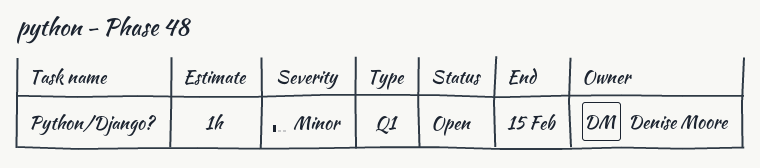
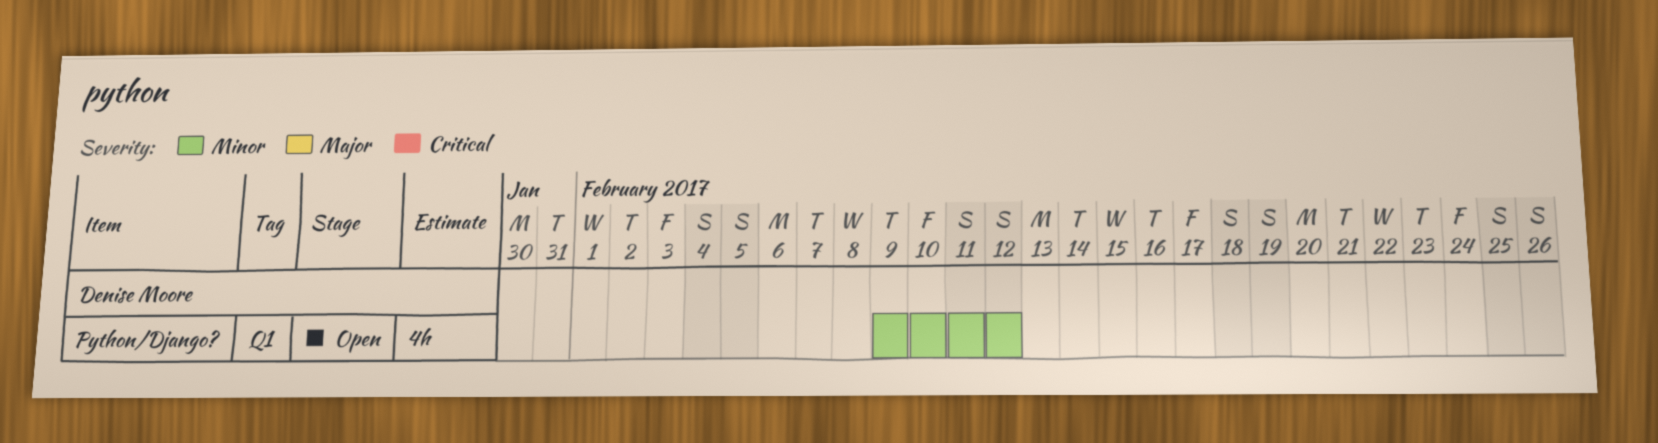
Python/Django?, estimate: 1h -> 4h
Python/Django?, due: Feb 15 -> Feb 12

